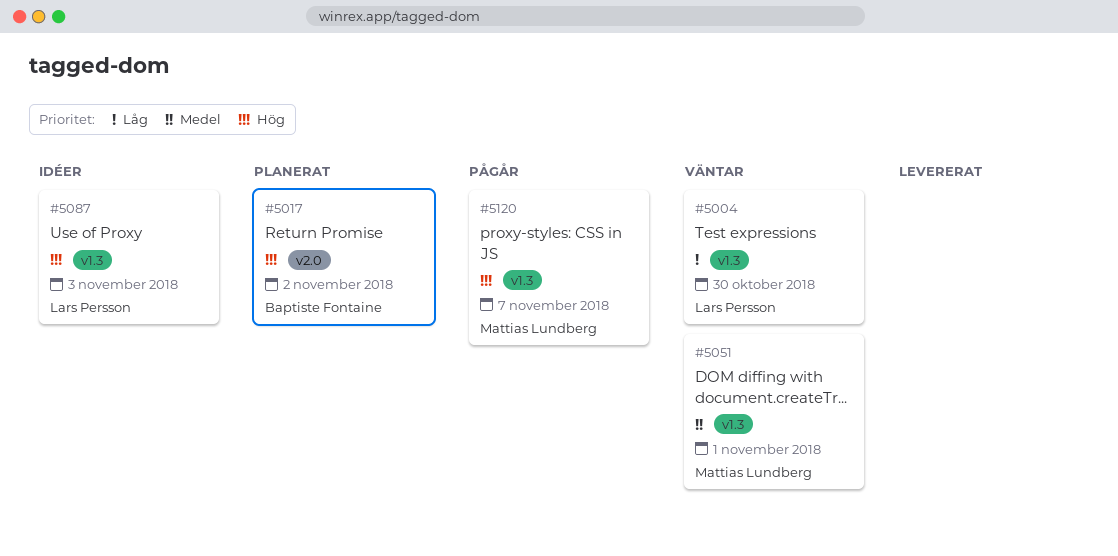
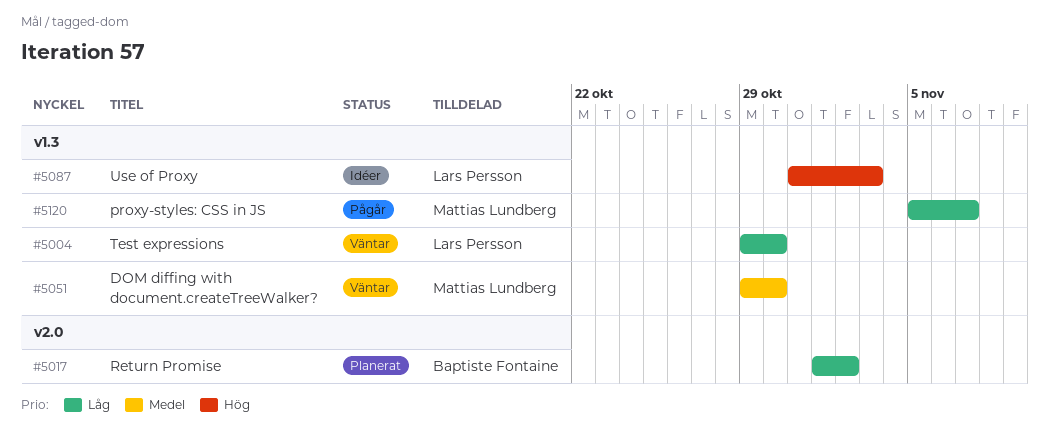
#5017, priority: Hög -> Låg
#5051, due: Nov 1 -> Oct 30
#5120, priority: Hög -> Låg

